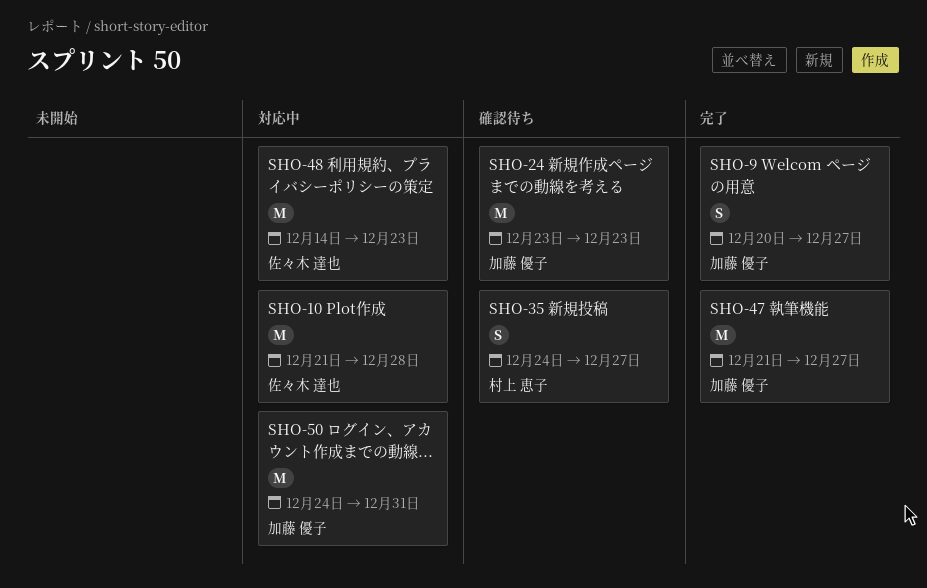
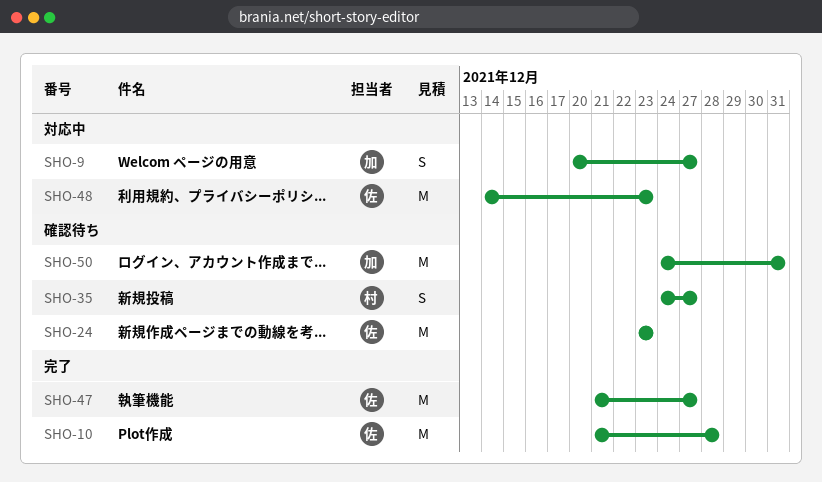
SHO-9, status: 完了 -> 対応中
SHO-10, status: 対応中 -> 完了
SHO-24, owner: 加藤 優子 -> 佐々木 達也
SHO-47, owner: 加藤 優子 -> 佐々木 達也
SHO-50, status: 対応中 -> 確認待ち

